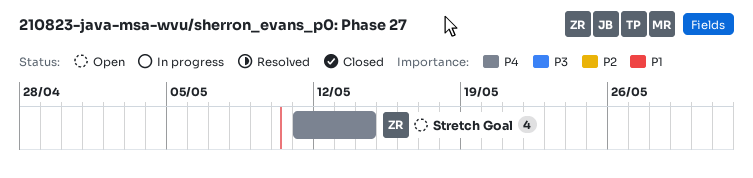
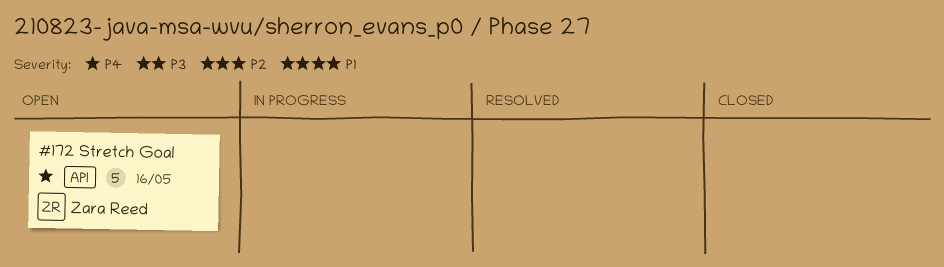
Stretch Goal, estimate: 4 -> 5
Stretch Goal, due: May 14 -> May 16

